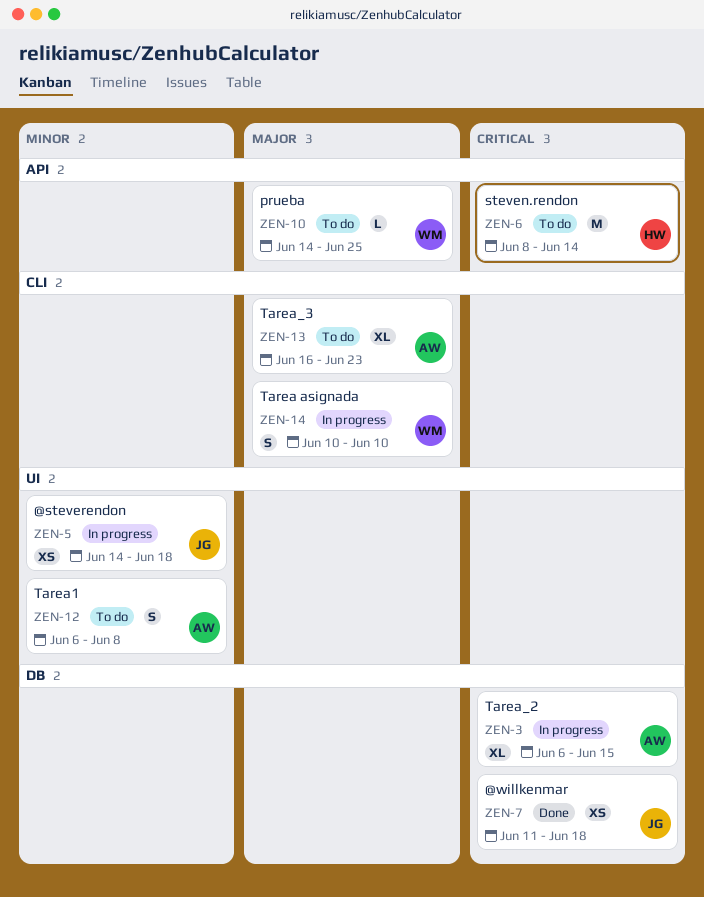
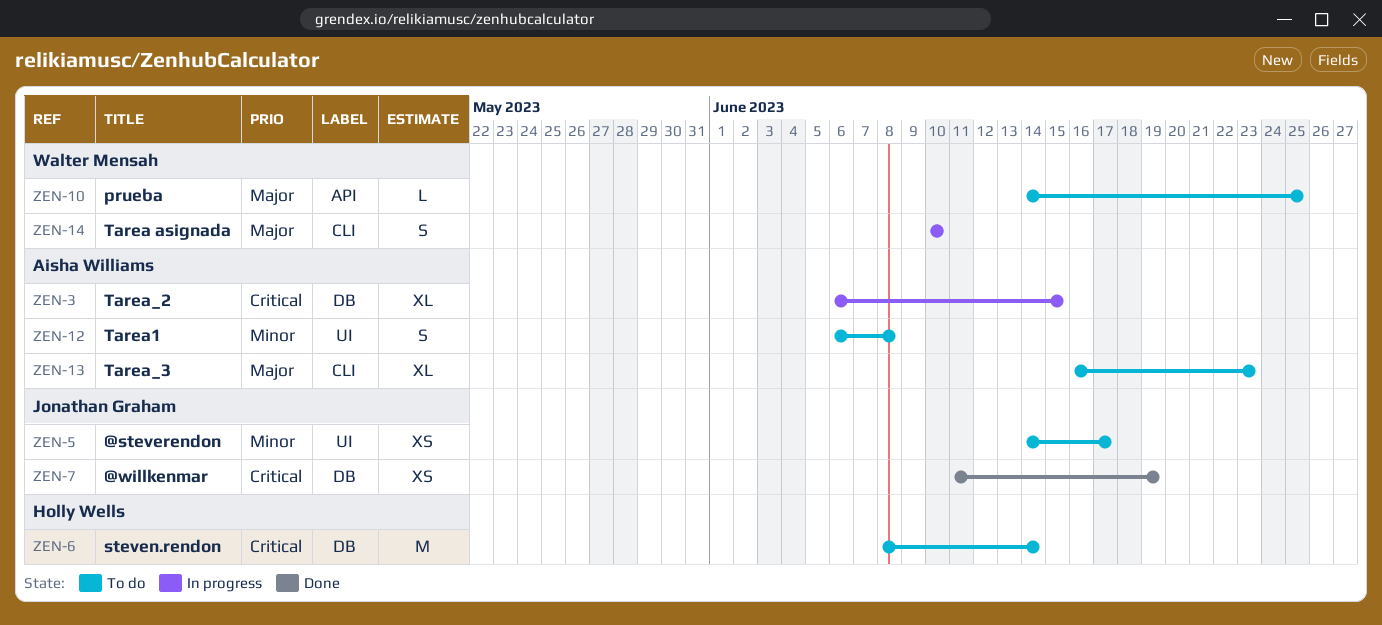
ZEN-5, status: In progress -> To do
ZEN-5, due: Jun 18 -> Jun 17
ZEN-6, label: API -> DB
ZEN-7, due: Jun 18 -> Jun 19

